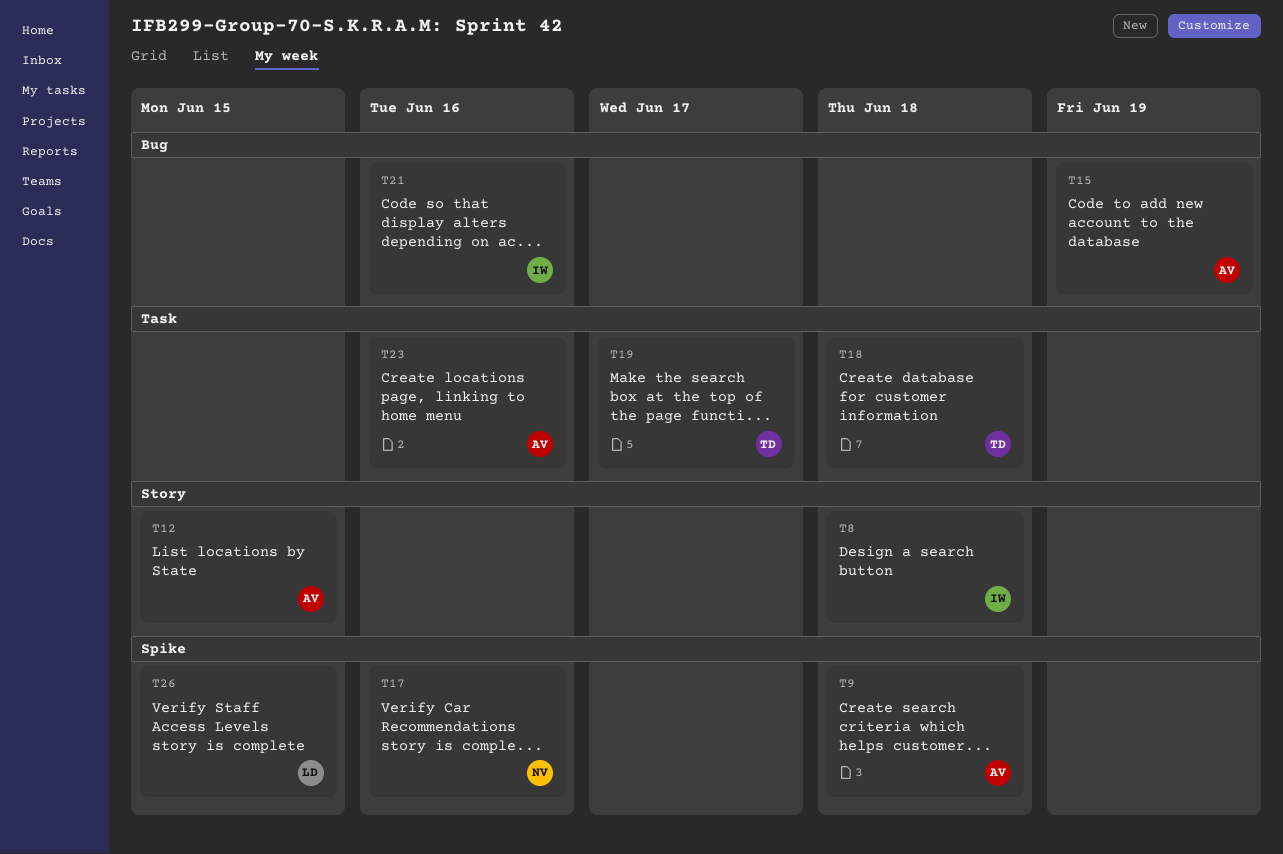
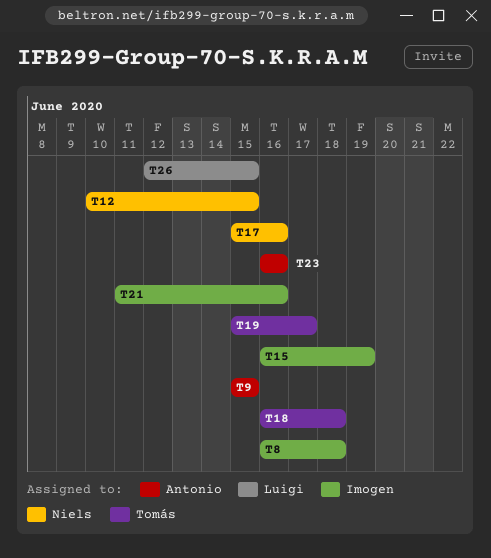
T9, due: Jun 18 -> Jun 15
T12, owner: Antonio -> Niels
T15, owner: Antonio -> Imogen

